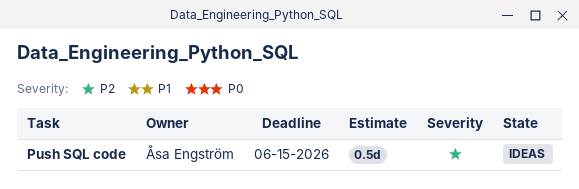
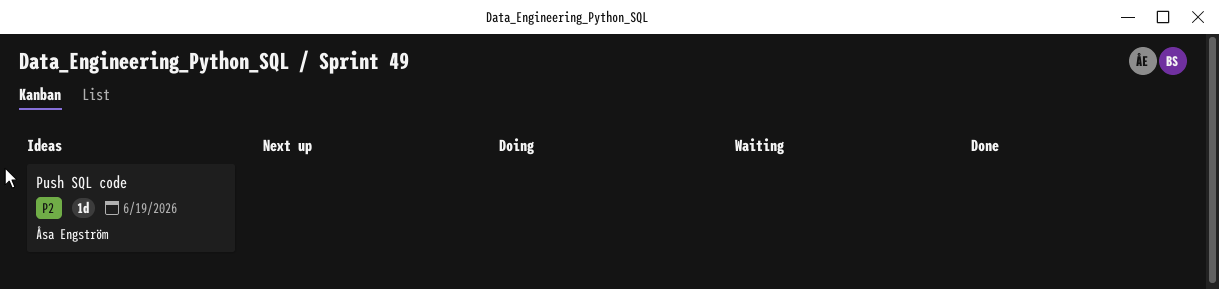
Push SQL code, estimate: 0.5d -> 1d
Push SQL code, due: Jun 15 -> Jun 19

